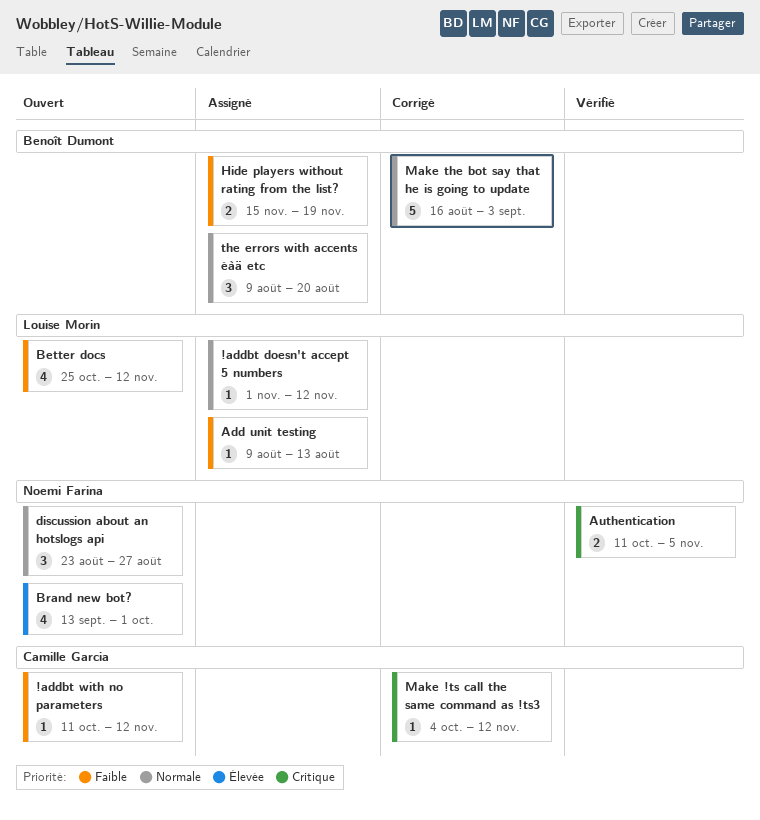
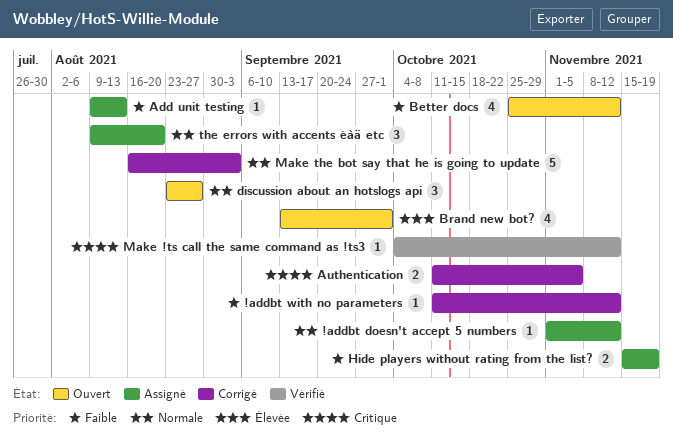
!addbt with no parameters, status: Ouvert -> Corrigé
Authentication, status: Vérifié -> Corrigé
Make !ts call the same command as !ts3, status: Corrigé -> Vérifié

